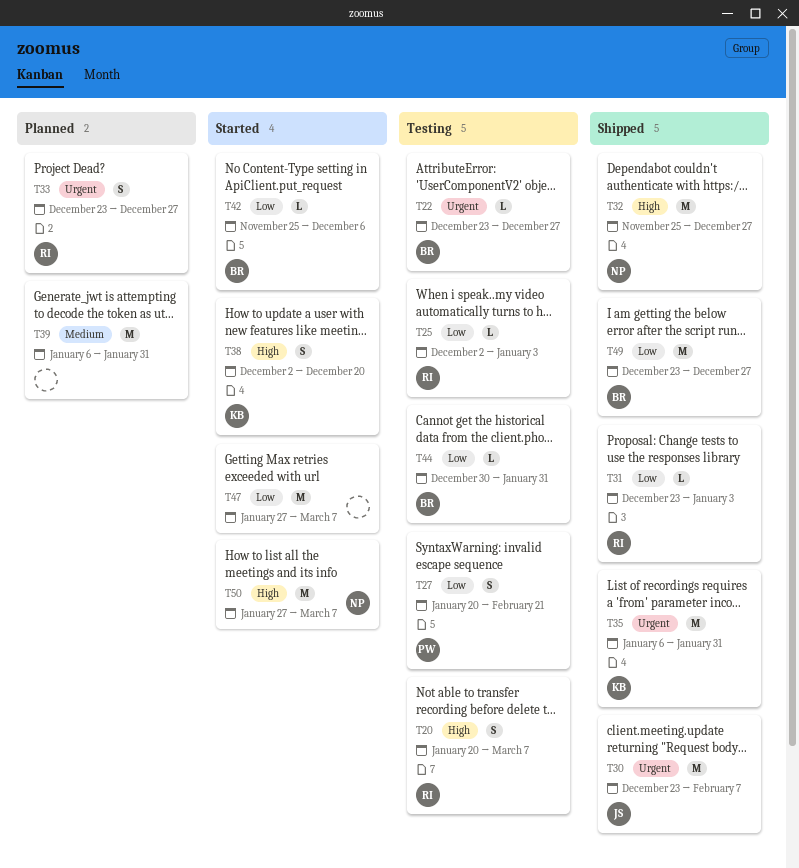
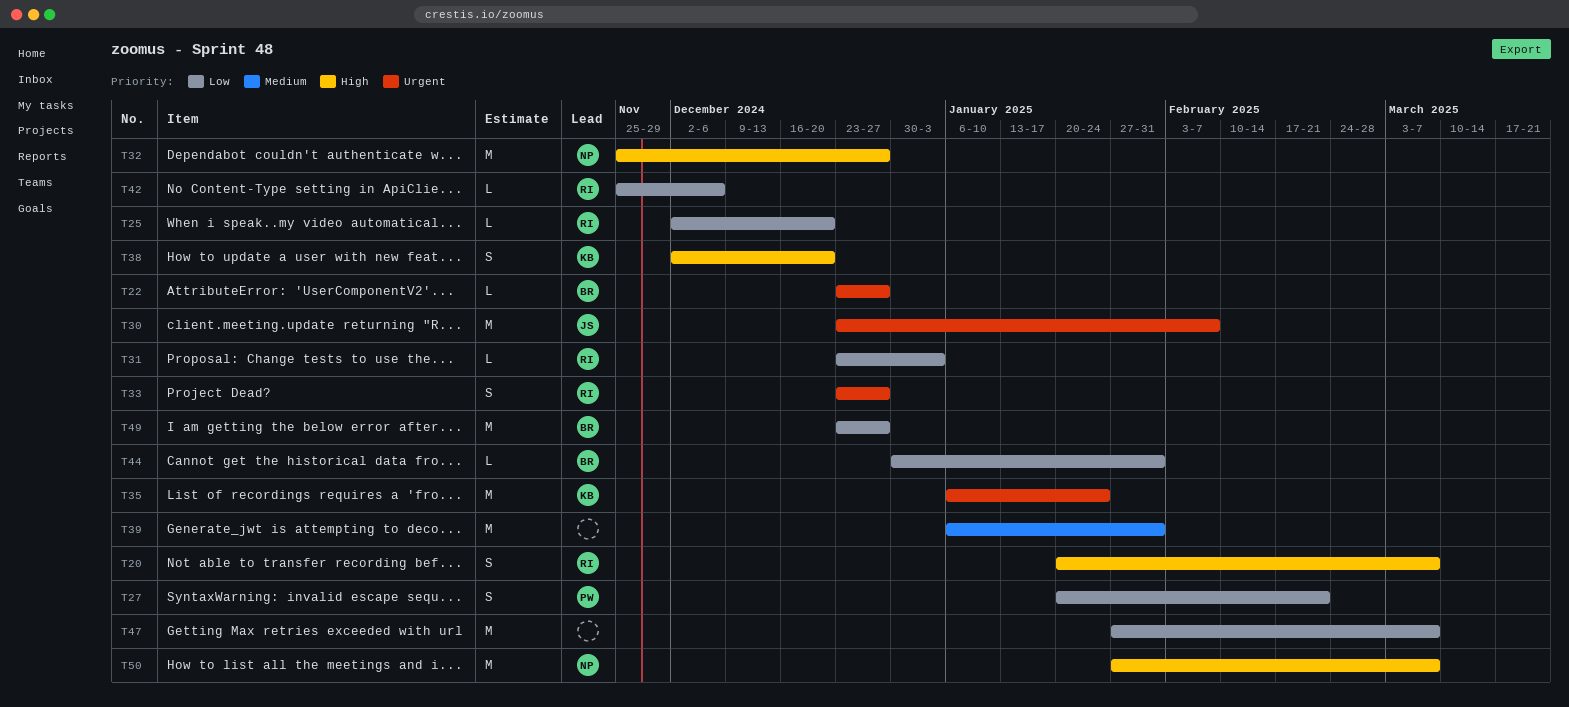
T25, due: Jan 3 -> Dec 20
T35, due: Jan 31 -> Jan 24
T42, owner: BR -> RI

